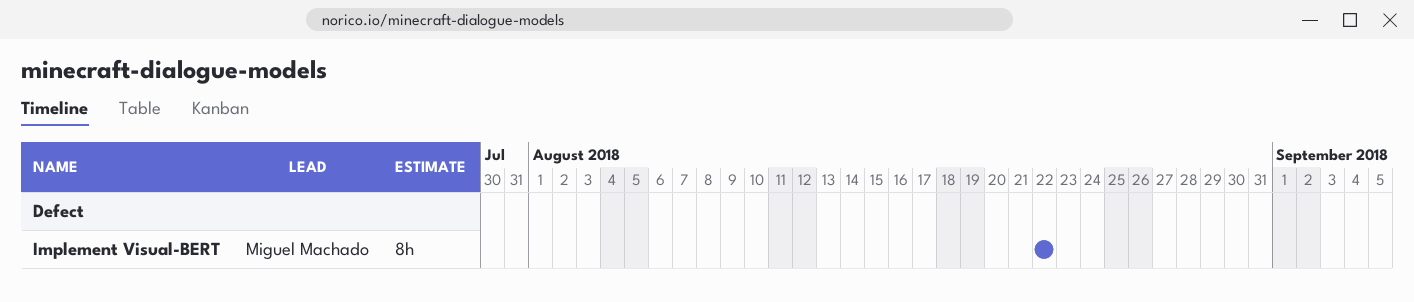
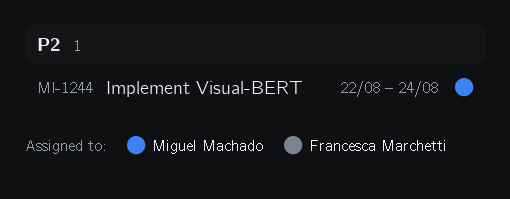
Implement Visual-BERT, due: Aug 22 -> Aug 24

